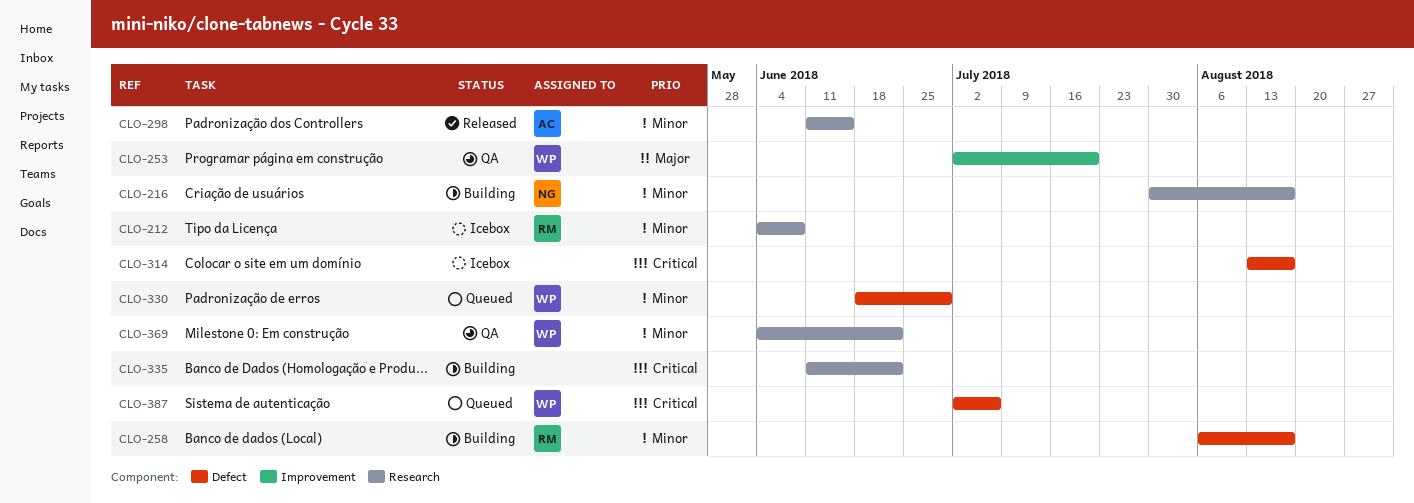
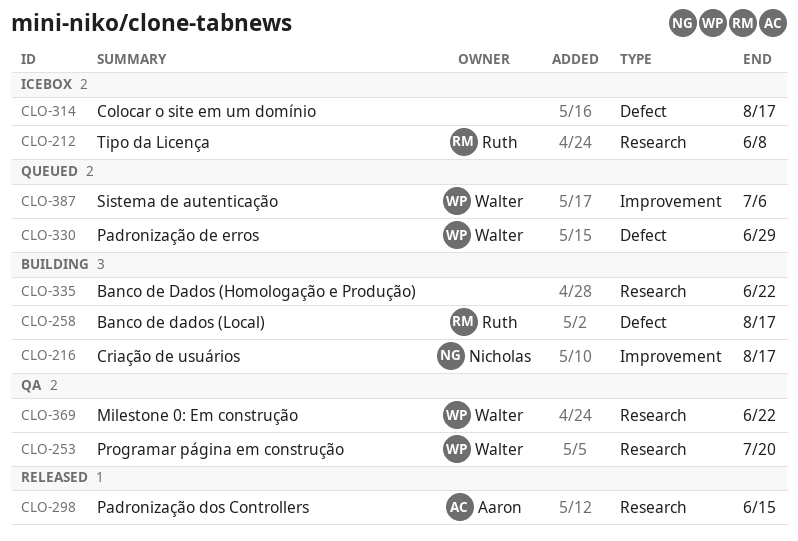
CLO-216, label: Research -> Improvement
CLO-253, label: Improvement -> Research
CLO-387, label: Defect -> Improvement

